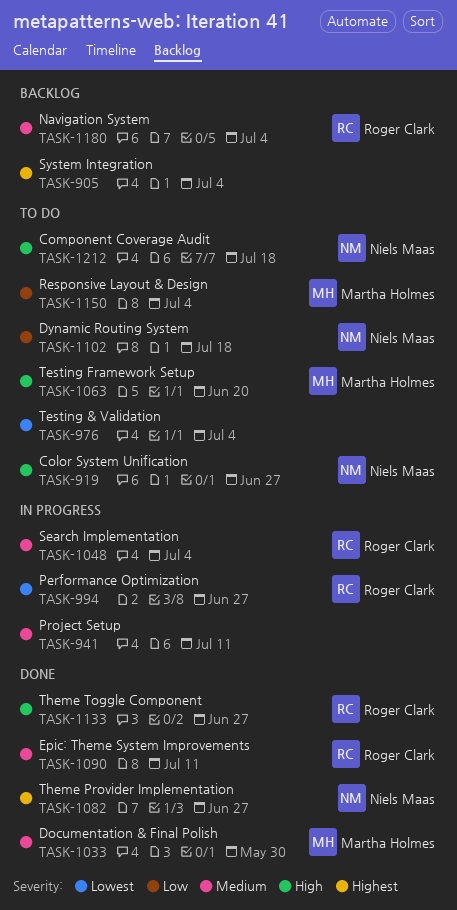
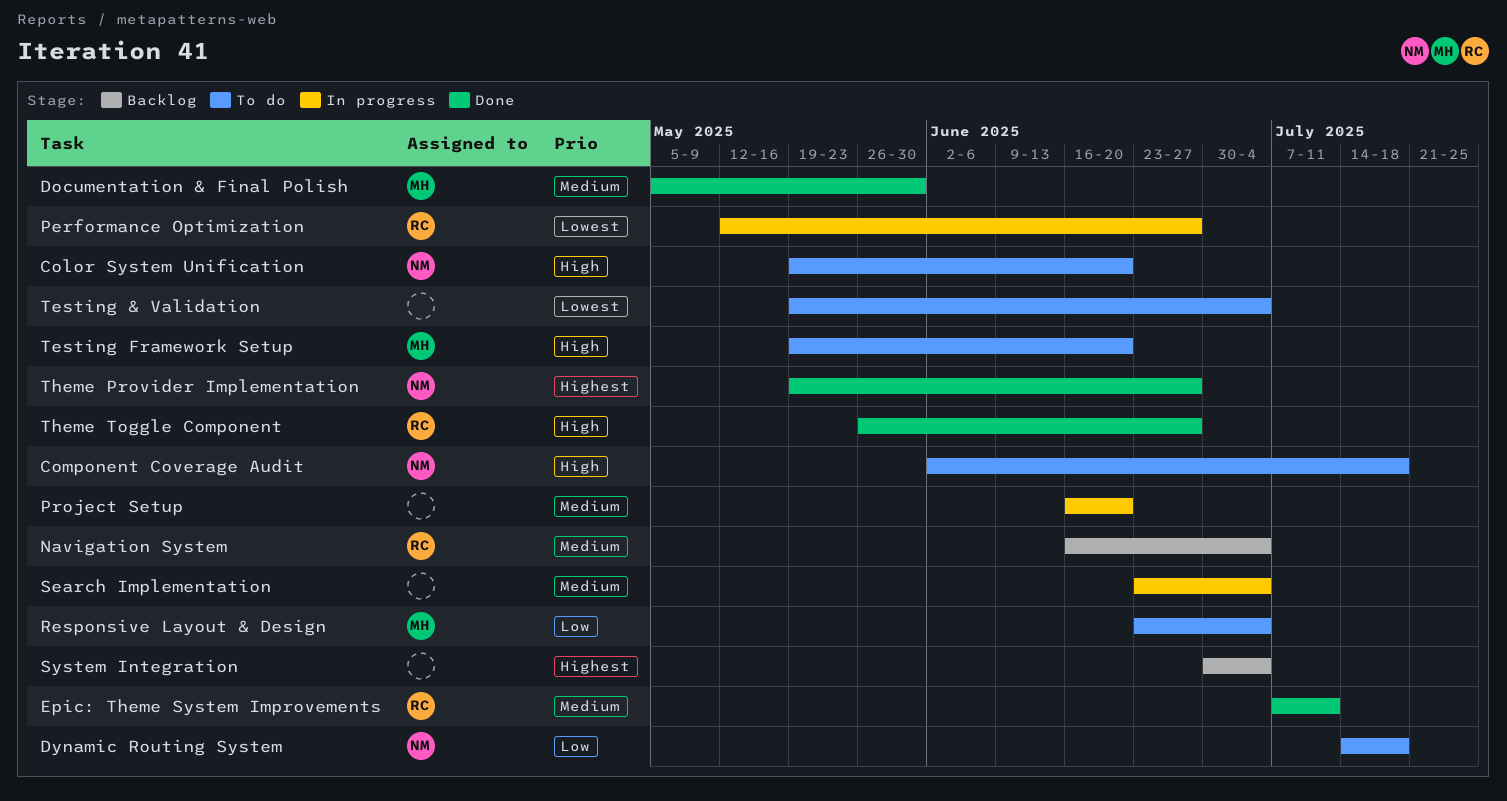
Color System Unification, due: Jun 27 -> Jun 20
Project Setup, due: Jul 11 -> Jun 20
Search Implementation, owner: Roger Clark -> none

